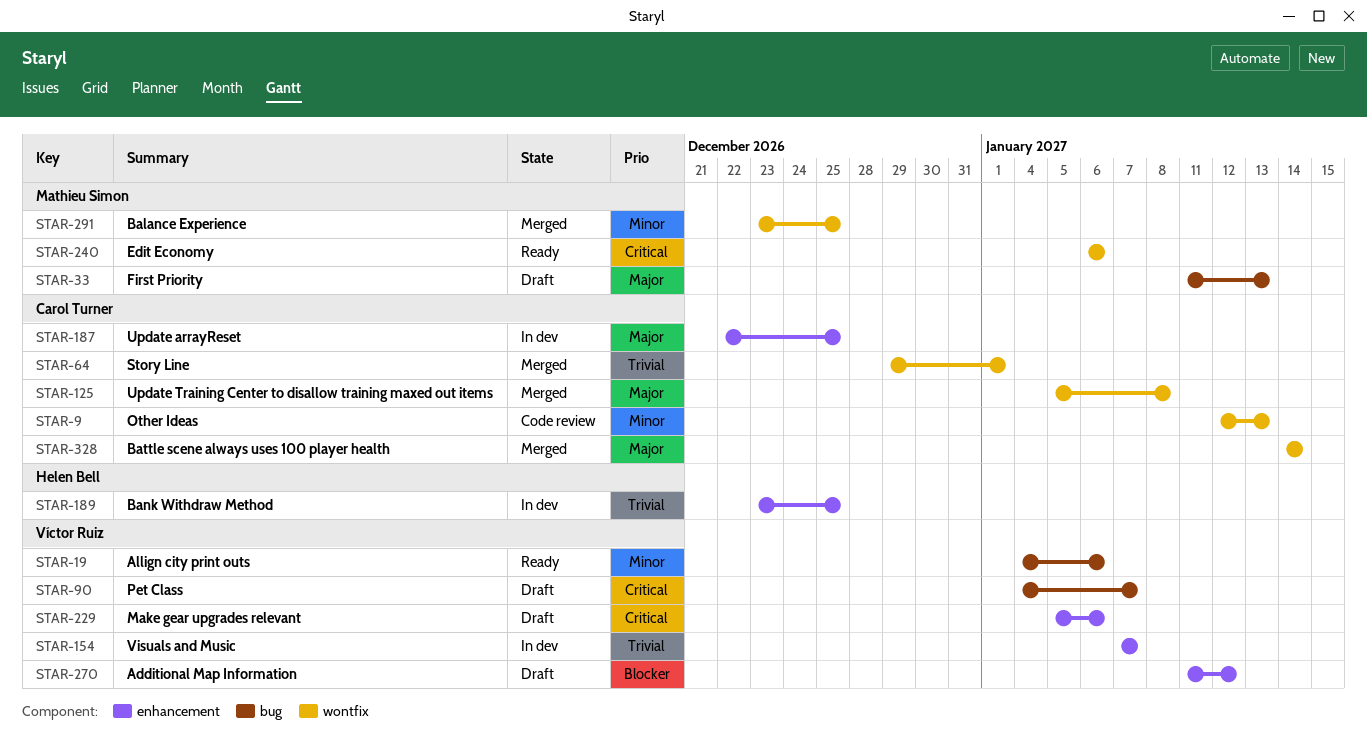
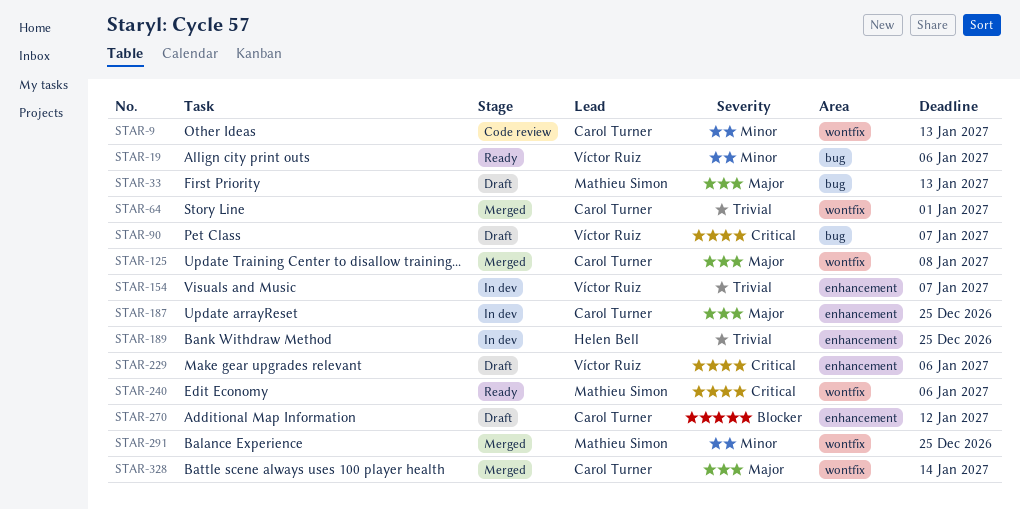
STAR-270, owner: Víctor Ruiz -> Carol Turner

